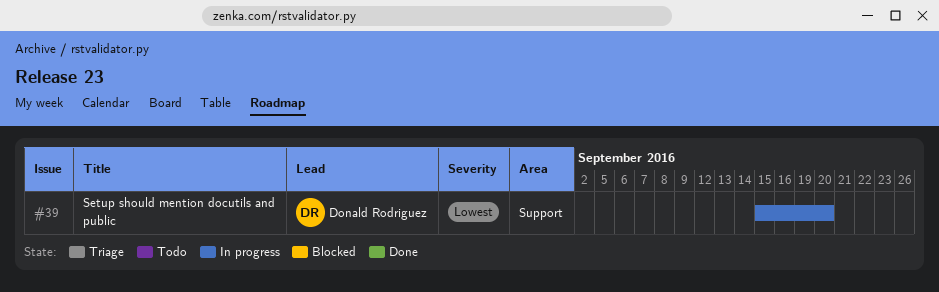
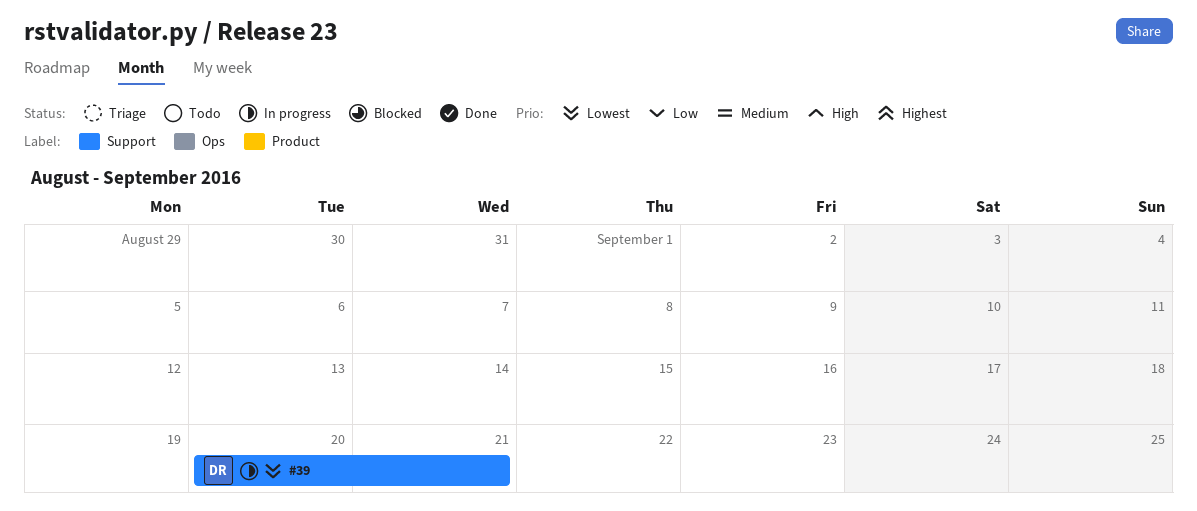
#39, start: Sep 15 -> Sep 20
#39, due: Sep 20 -> Sep 21

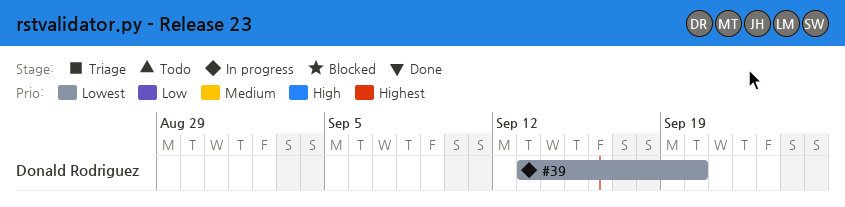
#39, start: Sep 20 -> Sep 13
#39, due: Sep 21 -> Sep 20

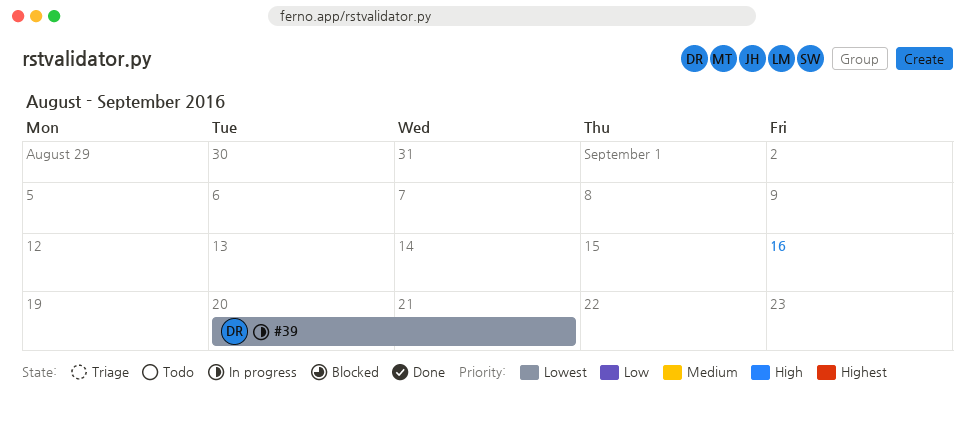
#39, start: Sep 13 -> Sep 20
#39, due: Sep 20 -> Sep 21

